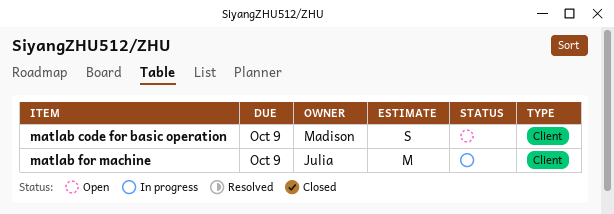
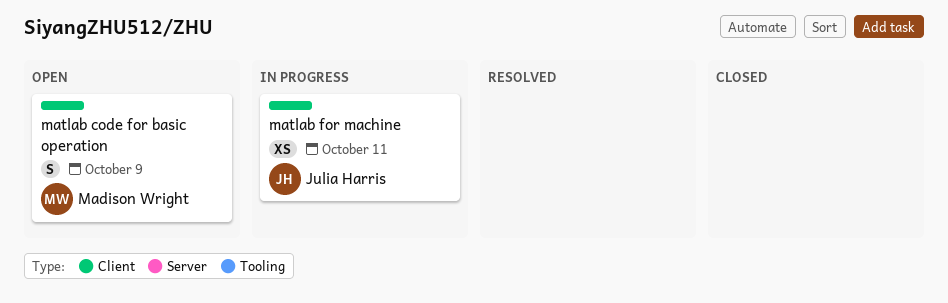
matlab for machine, estimate: M -> XS
matlab for machine, due: Oct 9 -> Oct 11

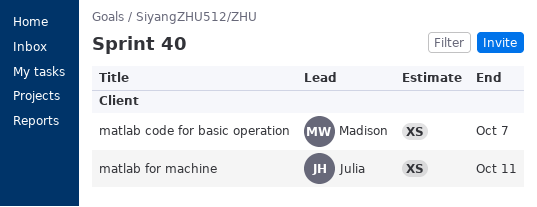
matlab code for basic operation, estimate: S -> XS
matlab code for basic operation, due: Oct 9 -> Oct 7

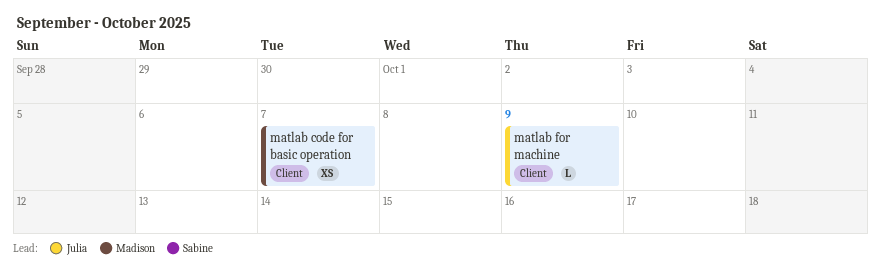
matlab for machine, estimate: XS -> L
matlab for machine, due: Oct 11 -> Oct 9

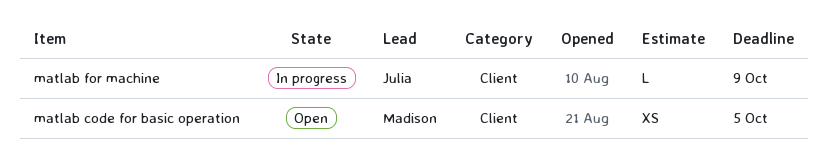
matlab code for basic operation, due: Oct 7 -> Oct 5

